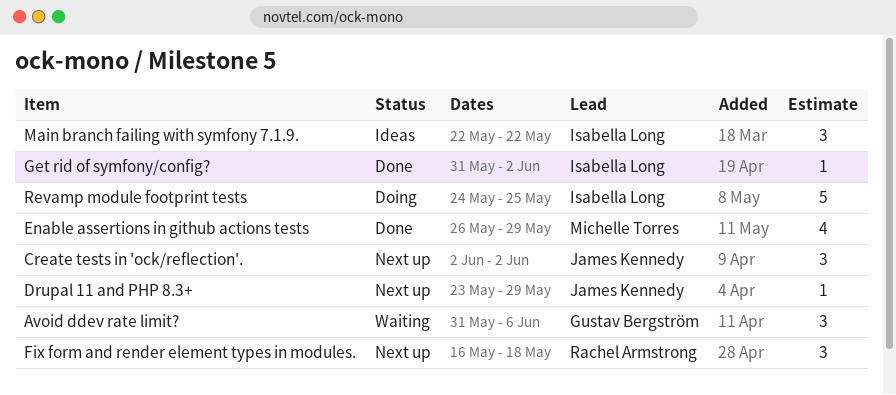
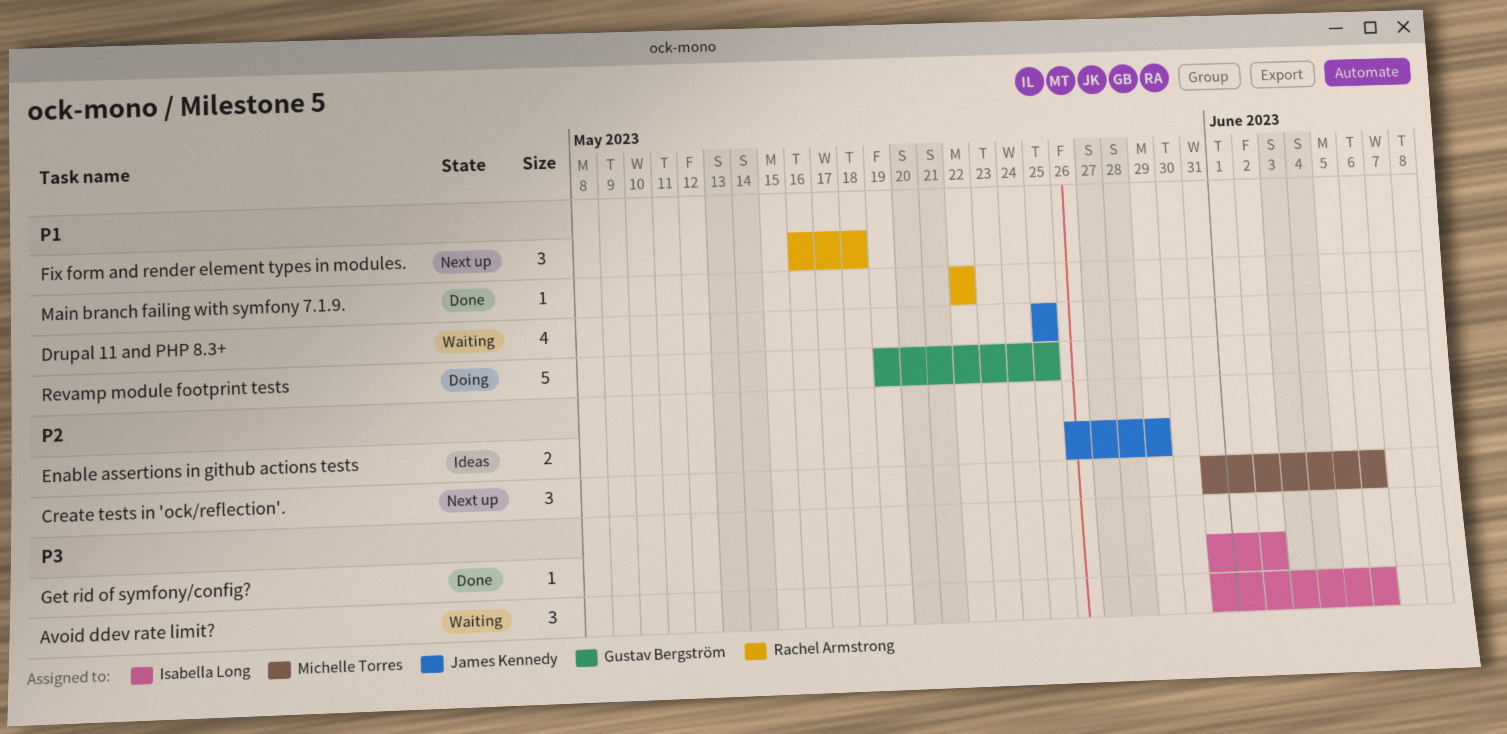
Avoid ddev rate limit?, owner: Gustav Bergström -> Isabella Long
Create tests in 'ock/reflection'., owner: James Kennedy -> Michelle Torres
Create tests in 'ock/reflection'., start: Jun 2 -> May 31
Create tests in 'ock/reflection'., due: Jun 2 -> Jun 6
Drupal 11 and PHP 8.3+, status: Next up -> Waiting
Drupal 11 and PHP 8.3+, estimate: 1 -> 4
Drupal 11 and PHP 8.3+, start: May 23 -> May 25
Drupal 11 and PHP 8.3+, due: May 29 -> May 25
Enable assertions in github actions tests, status: Done -> Ideas
Enable assertions in github actions tests, owner: Michelle Torres -> James Kennedy
Enable assertions in github actions tests, estimate: 4 -> 2
Main branch failing with symfony 7.1.9., status: Ideas -> Done
Main branch failing with symfony 7.1.9., owner: Isabella Long -> Rachel Armstrong
Main branch failing with symfony 7.1.9., estimate: 3 -> 1
Revamp module footprint tests, owner: Isabella Long -> Gustav Bergström
Revamp module footprint tests, start: May 24 -> May 19

